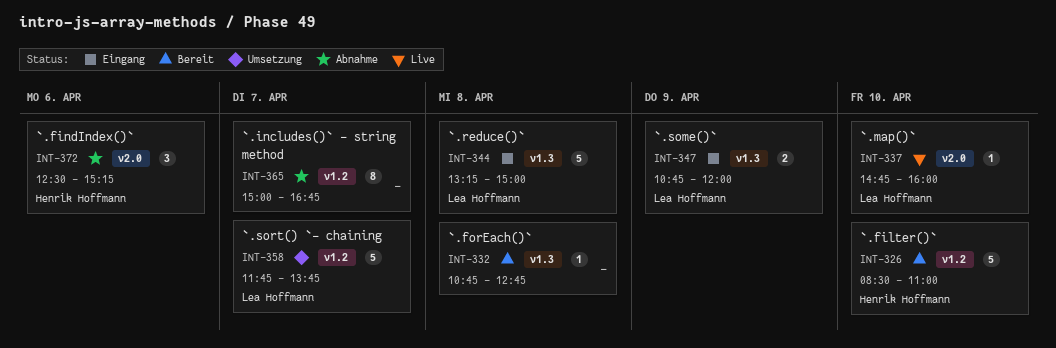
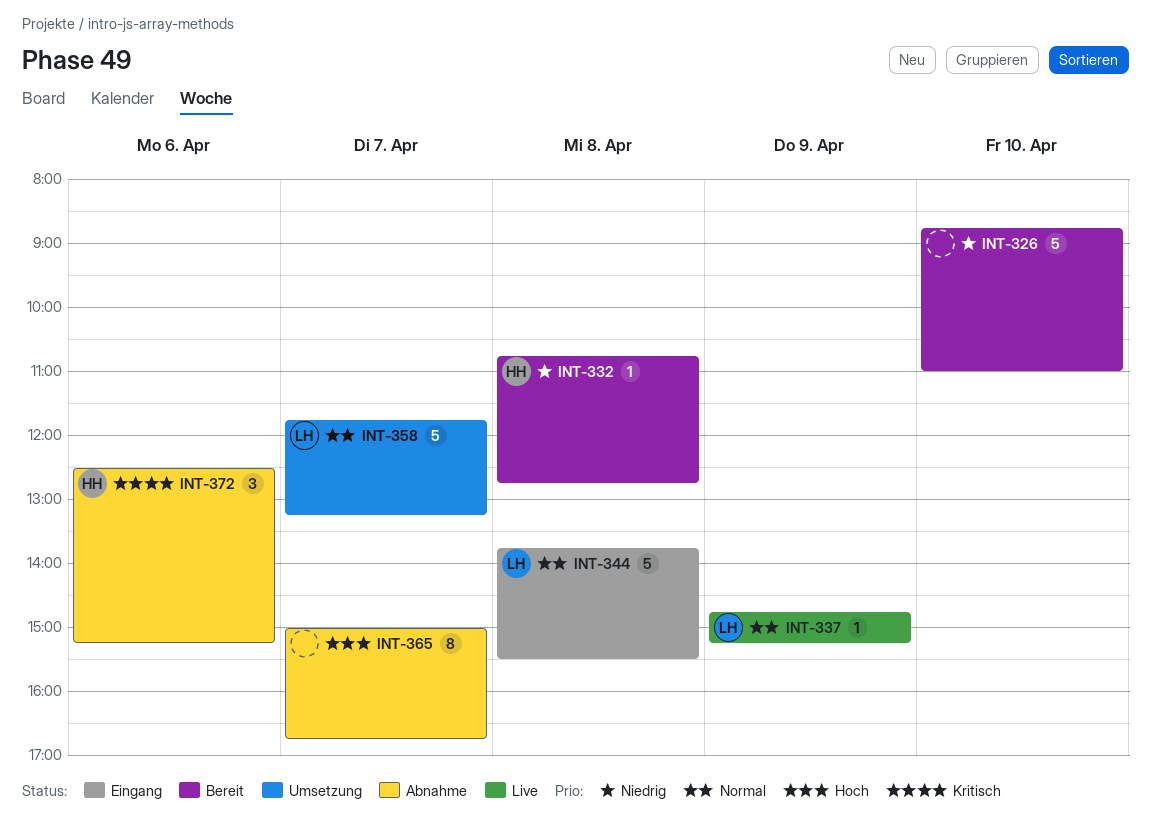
INT-326, owner: Henrik Hoffmann -> none
INT-326, begins: 08:30 -> 08:45
INT-332, owner: none -> Henrik Hoffmann
INT-337, day: Apr 10 -> Apr 9
INT-337, ends: 16:00 -> 15:15
INT-344, begins: 13:15 -> 13:45
INT-344, ends: 15:00 -> 15:30
INT-347: present -> none
INT-358, ends: 13:45 -> 13:15

